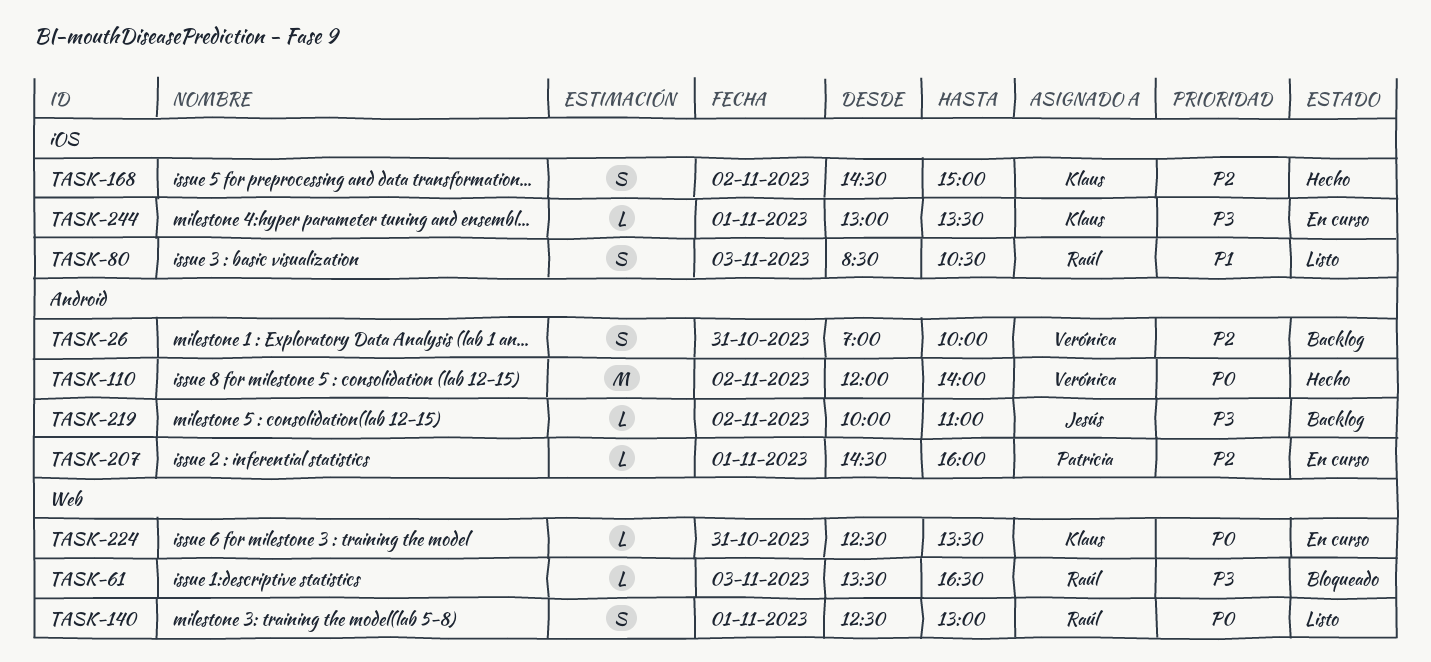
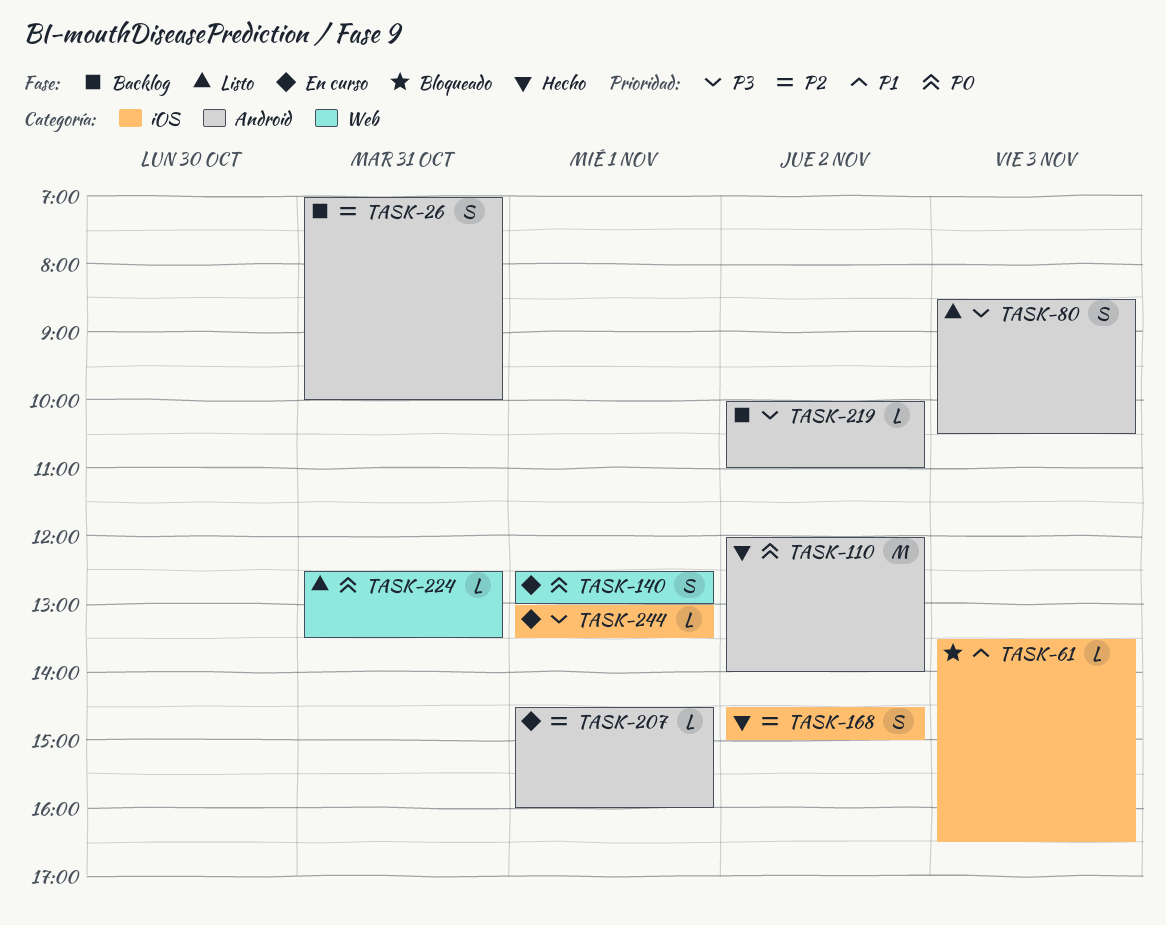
TASK-61, priority: P3 -> P1
TASK-61, label: Web -> iOS
TASK-80, priority: P1 -> P3
TASK-80, label: iOS -> Android
TASK-140, status: Listo -> En curso
TASK-224, status: En curso -> Listo

